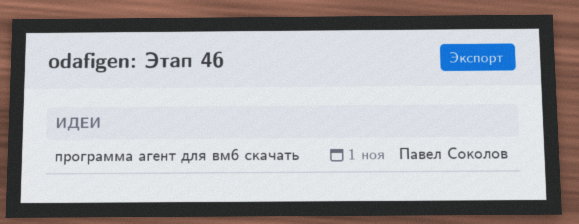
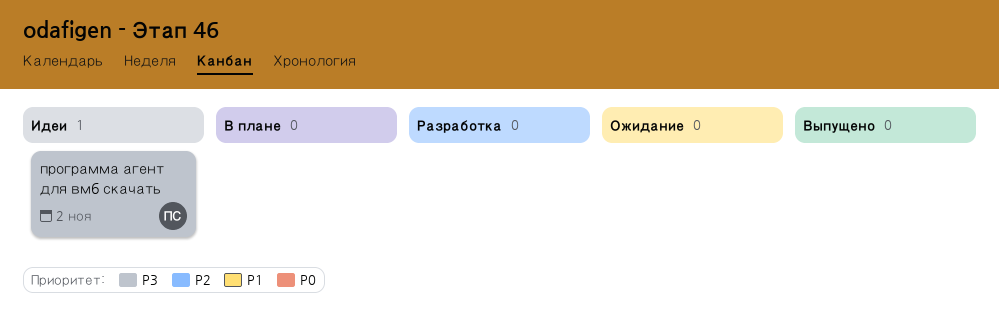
программа агент для вм6 скачать, due: Nov 1 -> Nov 2

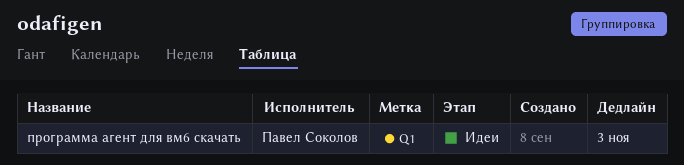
программа агент для вм6 скачать, due: Nov 2 -> Nov 3

